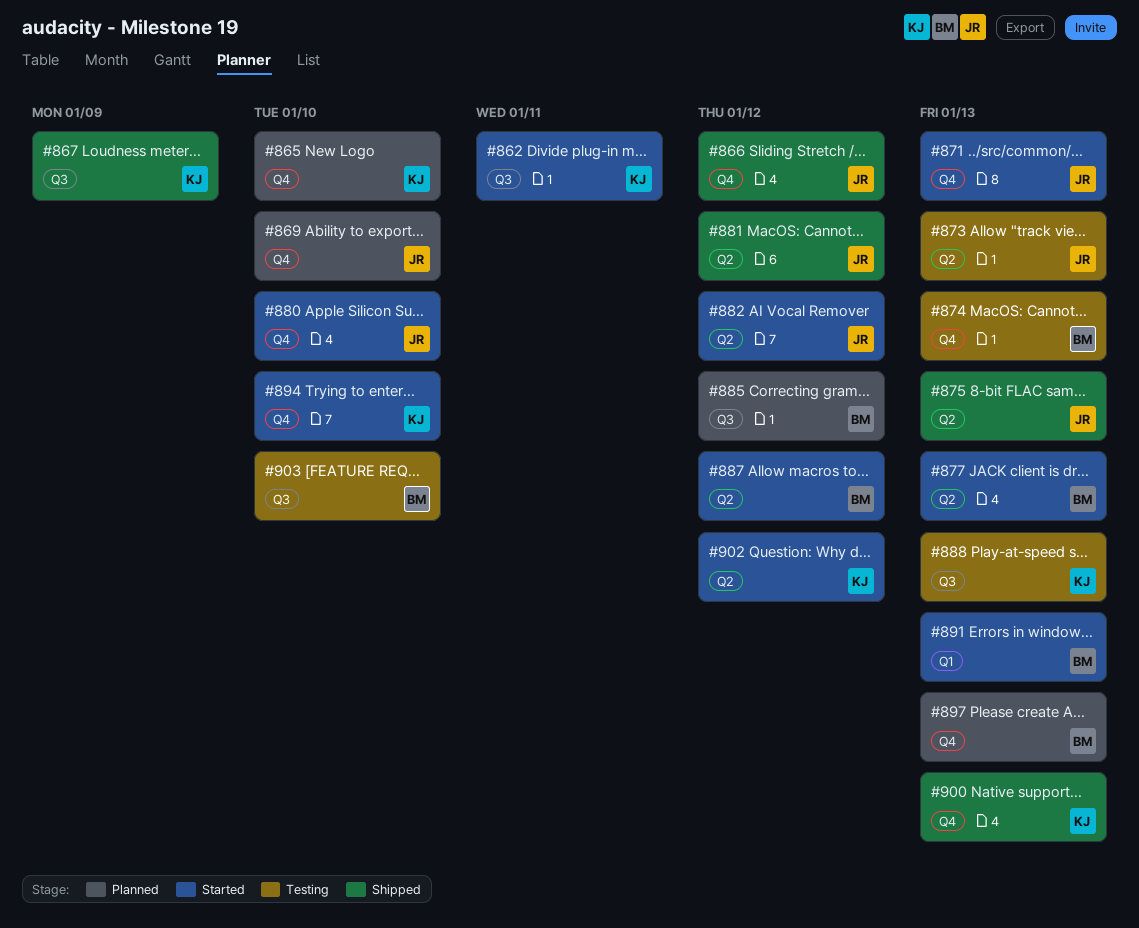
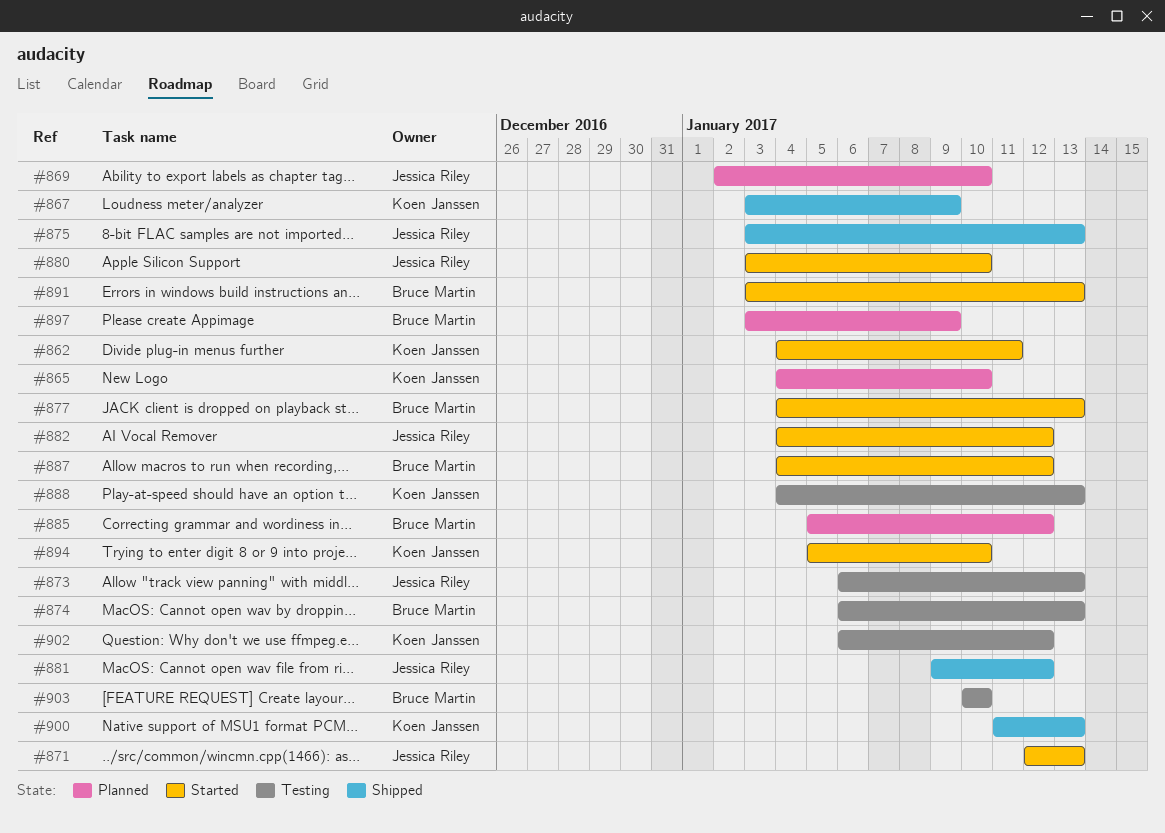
#866: present -> none
#897, due: Jan 13 -> Jan 9
#902, status: Started -> Testing

